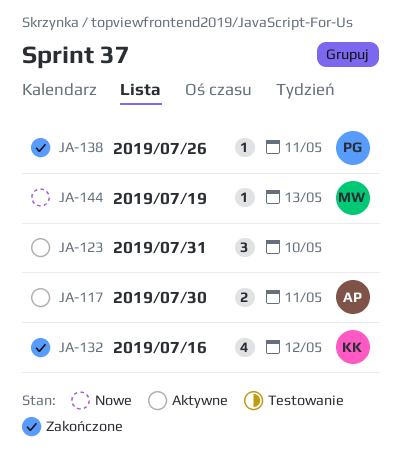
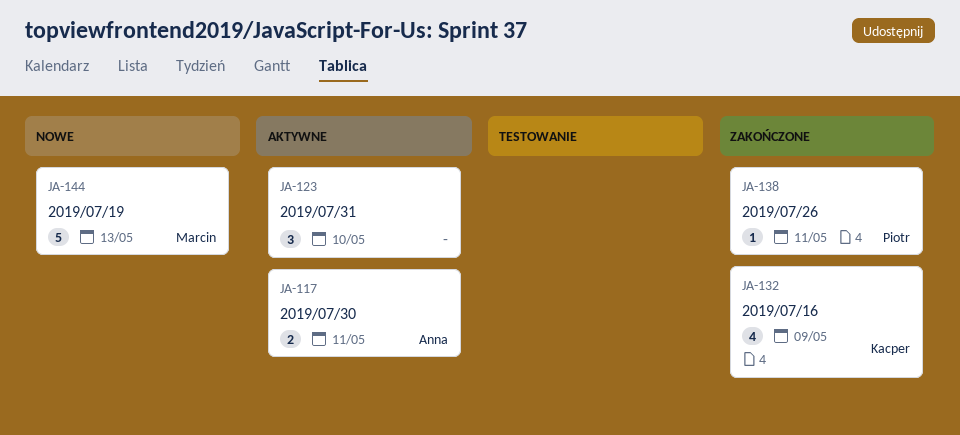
JA-132, due: May 12 -> May 9
JA-144, estimate: 1 -> 5

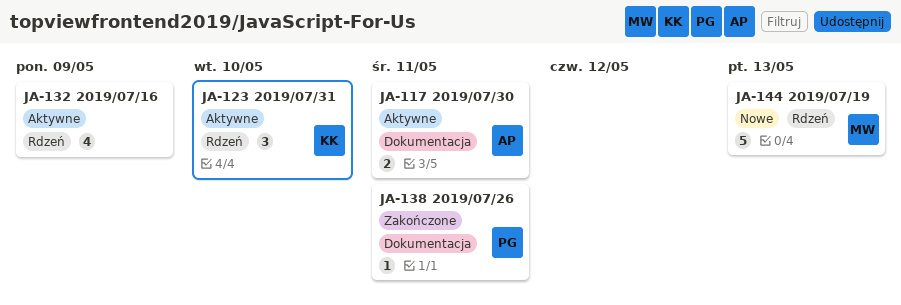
JA-123, owner: none -> Kacper
JA-132, status: Zakończone -> Aktywne
JA-132, owner: Kacper -> none

